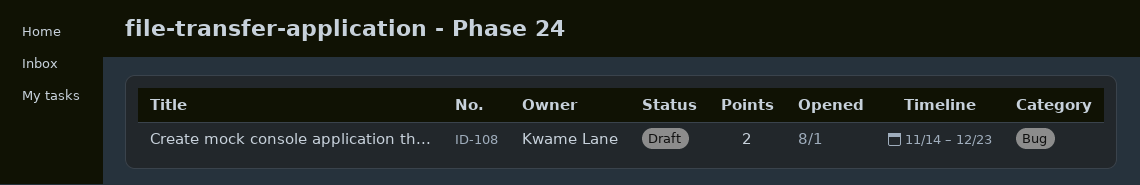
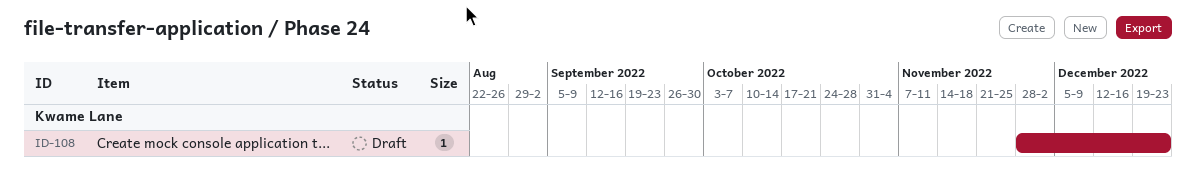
ID-108, estimate: 2 -> 1
ID-108, start: Nov 14 -> Nov 28

